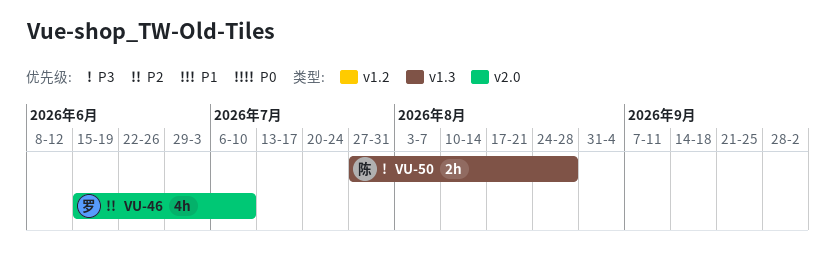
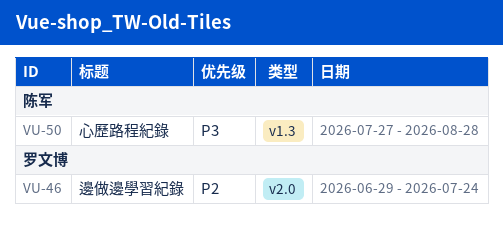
VU-46, start: Jun 15 -> Jun 29
VU-46, due: Jul 10 -> Jul 24

